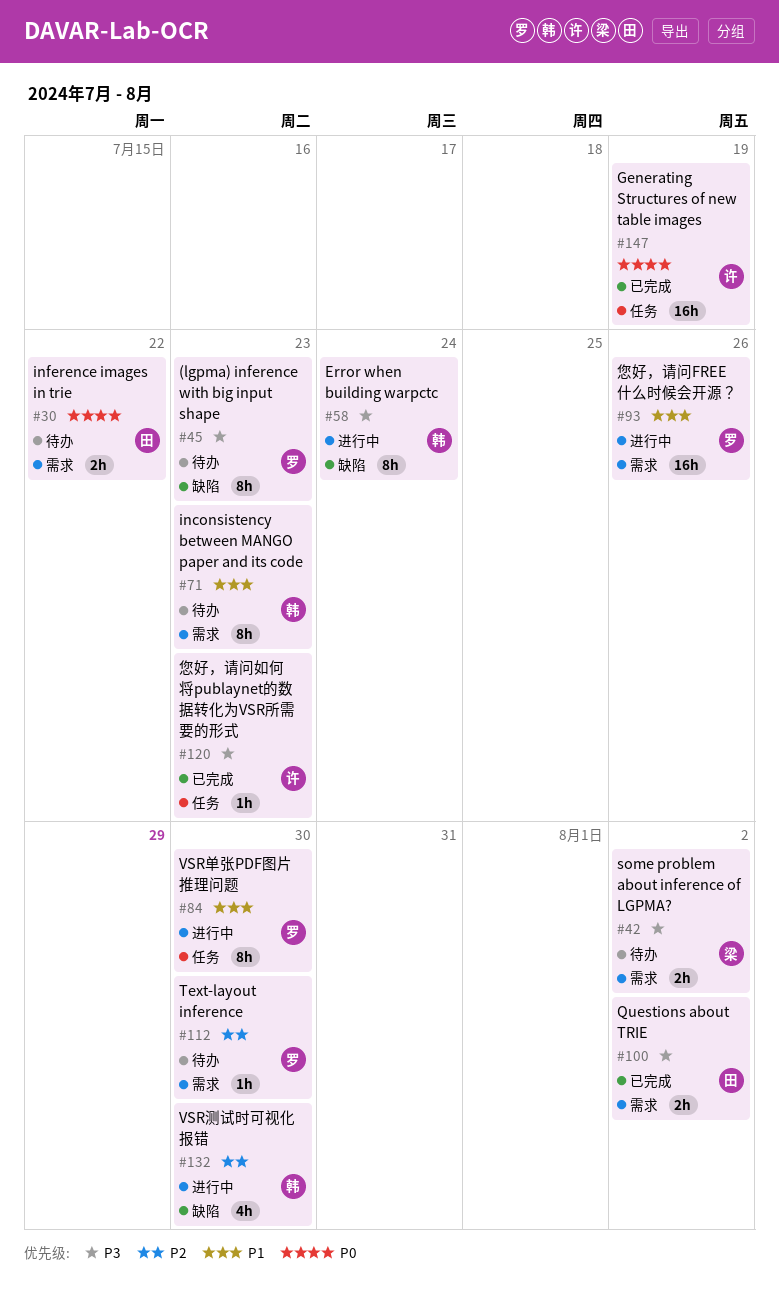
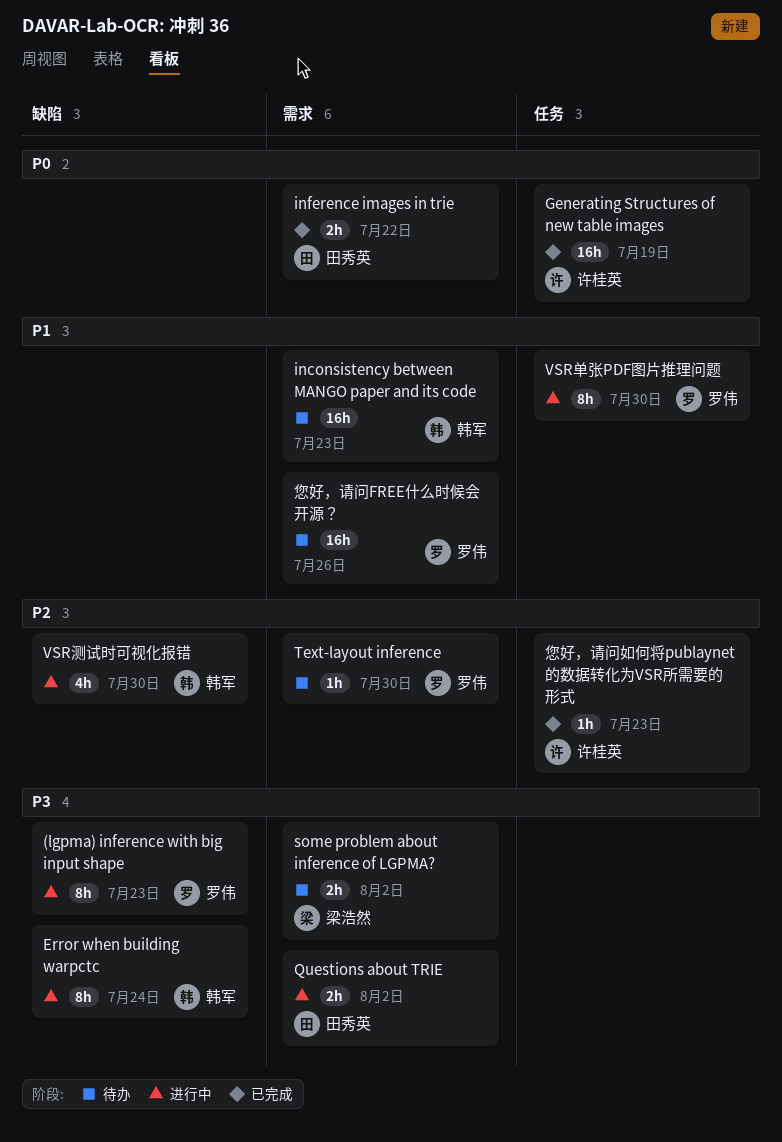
(lgpma) inference with big input shape, status: 待办 -> 进行中
inconsistency between MANGO paper and its code, estimate: 8h -> 16h
inference images in trie, status: 待办 -> 已完成
Questions about TRIE, status: 已完成 -> 进行中
您好，请问FREE什么时候会开源？, status: 进行中 -> 待办
您好，请问如何将publaynet的数据转化为VSR所需要的形式, priority: P3 -> P2

